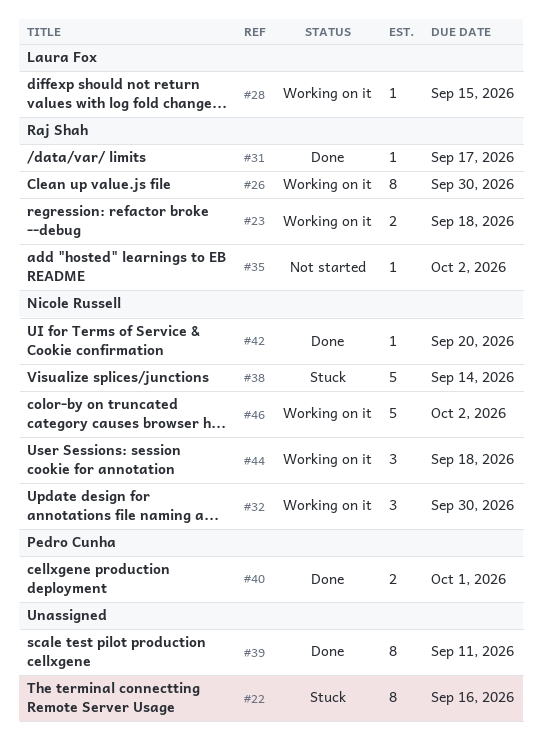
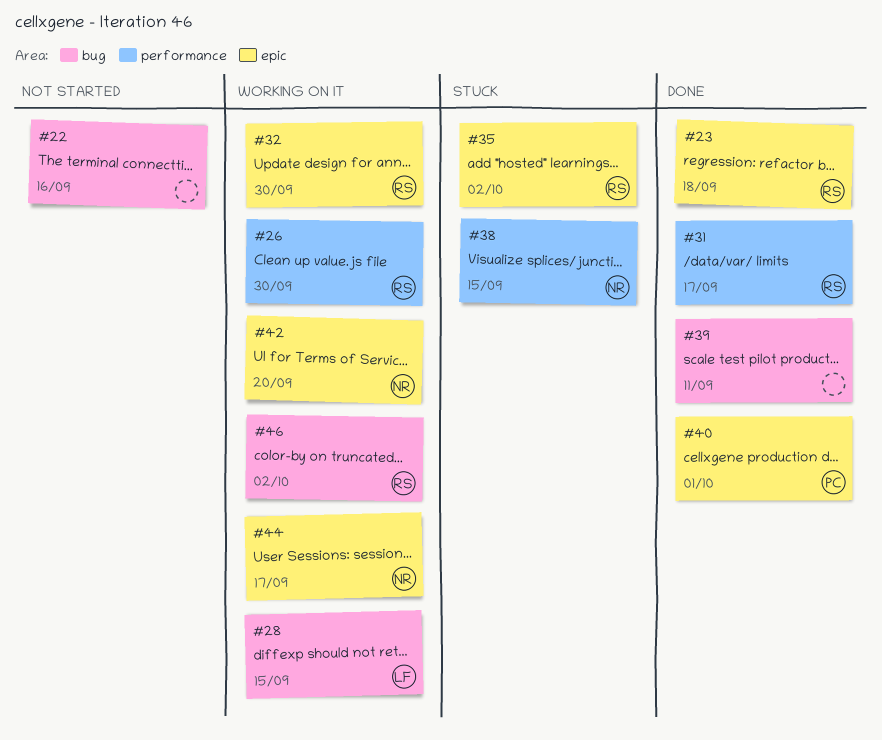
#22, status: Stuck -> Not started
#23, status: Working on it -> Done
#32, owner: Nicole Russell -> Raj Shah
#35, status: Not started -> Stuck
#38, due: Sep 14 -> Sep 15
#42, status: Done -> Working on it
#44, due: Sep 18 -> Sep 17
#46, owner: Nicole Russell -> Raj Shah

